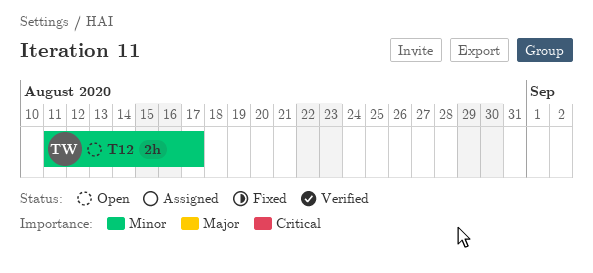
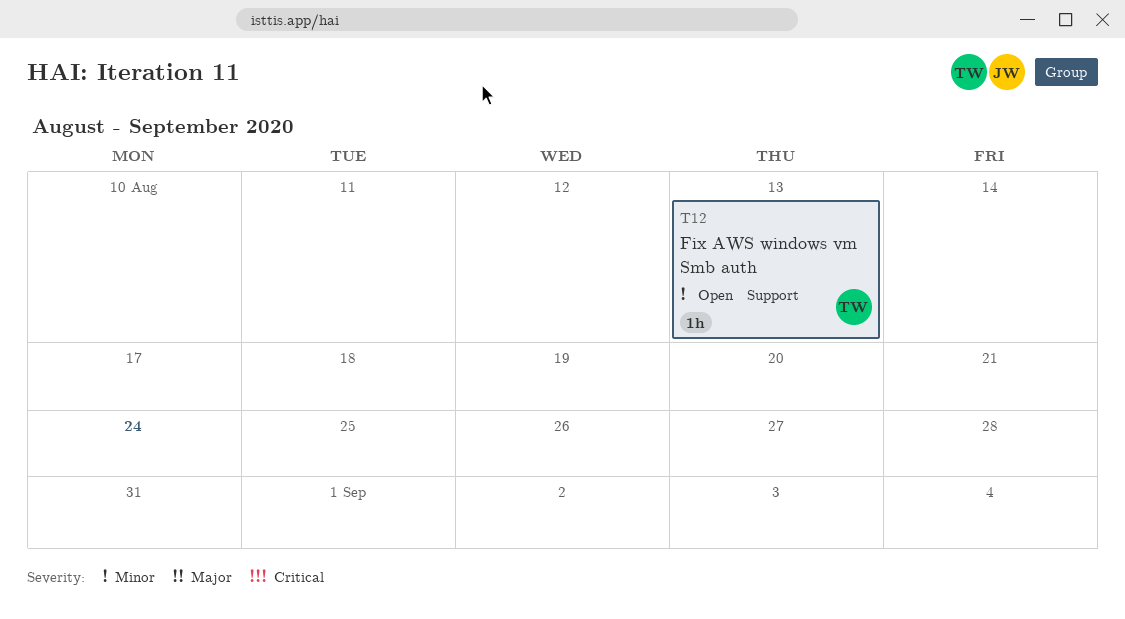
T12, estimate: 2h -> 1h
T12, due: Aug 17 -> Aug 13

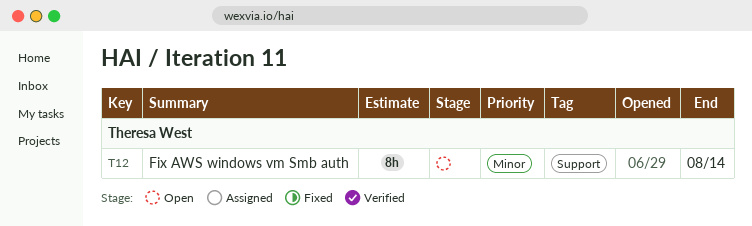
T12, estimate: 1h -> 8h
T12, due: Aug 13 -> Aug 14

